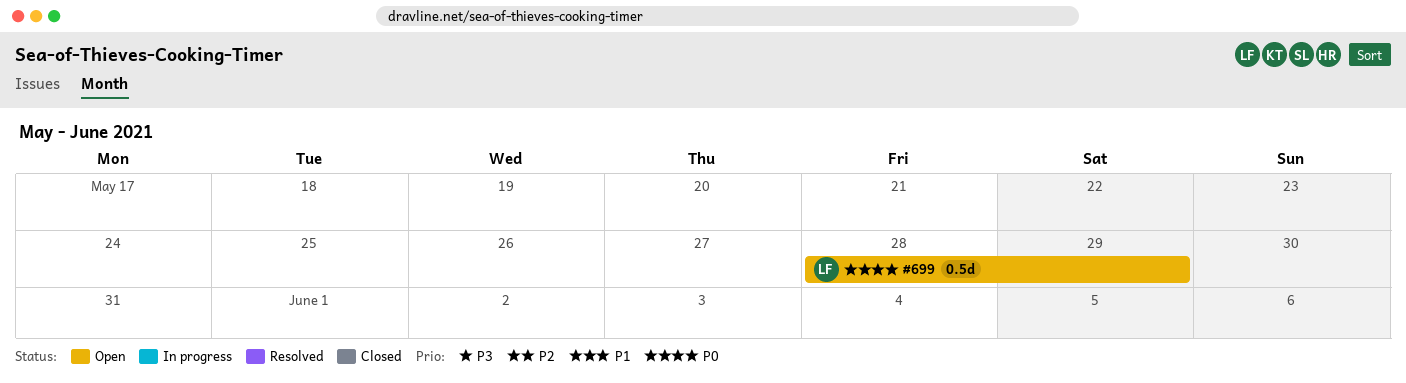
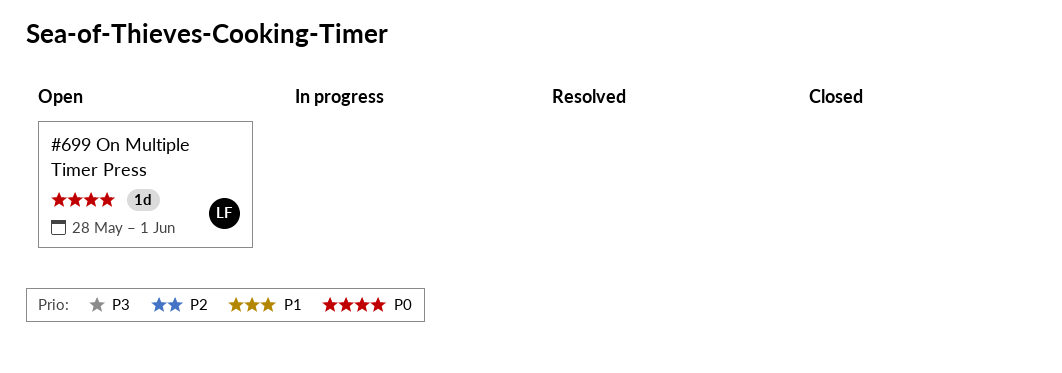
#699, estimate: 0.5d -> 1d
#699, due: May 29 -> Jun 1

